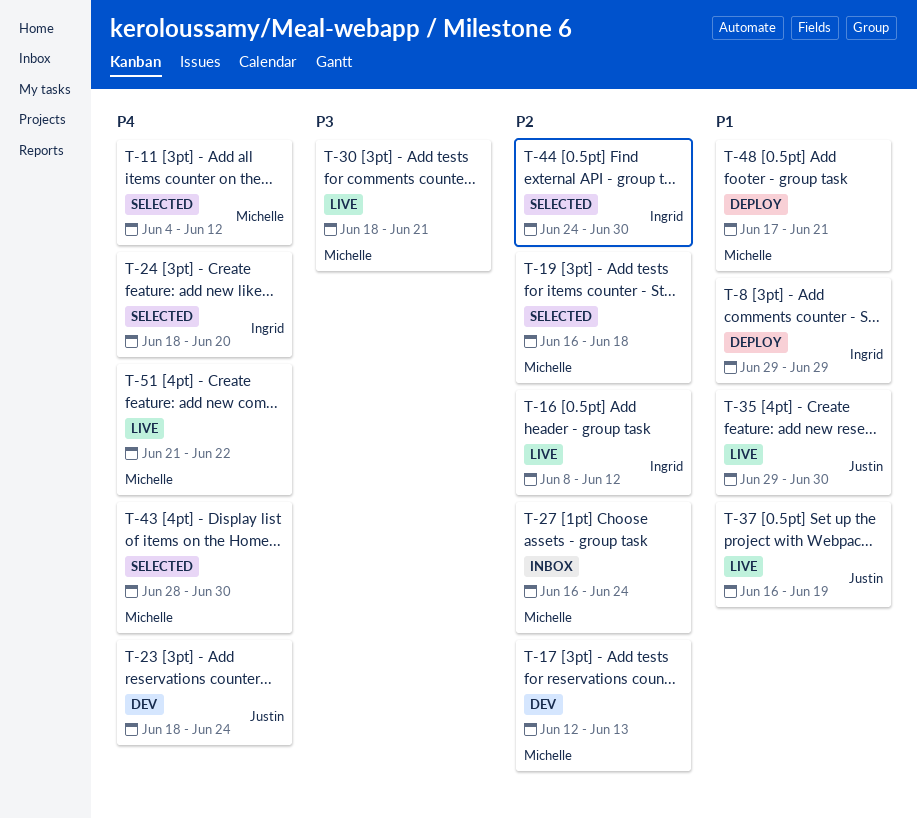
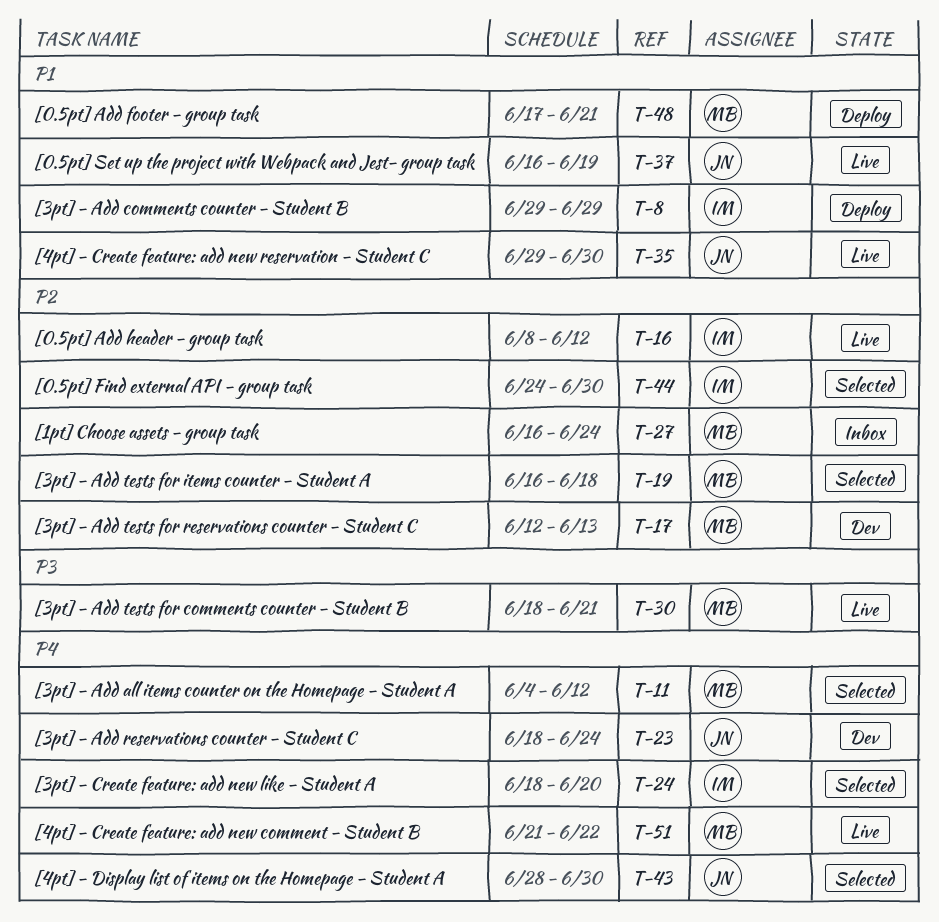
T-43, owner: Michelle -> Justin

